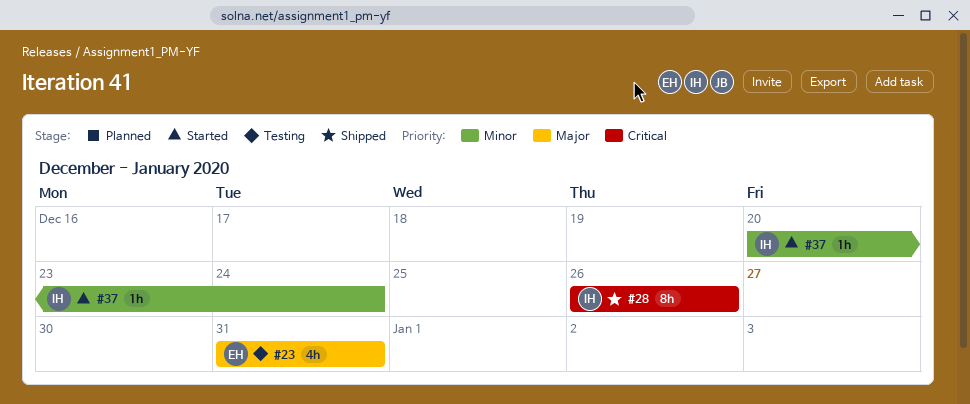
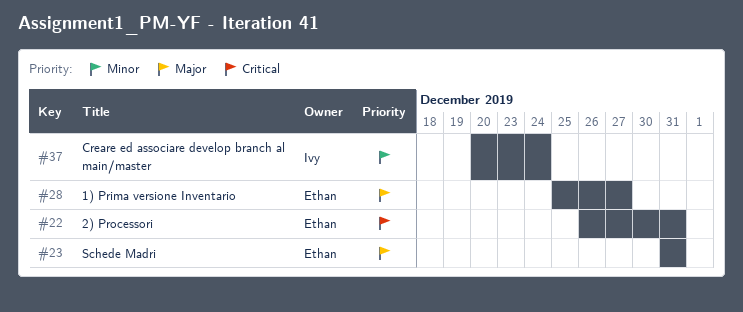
#22: none -> present
#28, owner: Ivy -> Ethan
#28, priority: Critical -> Major
#28, start: Dec 26 -> Dec 25
#28, due: Dec 26 -> Dec 27

